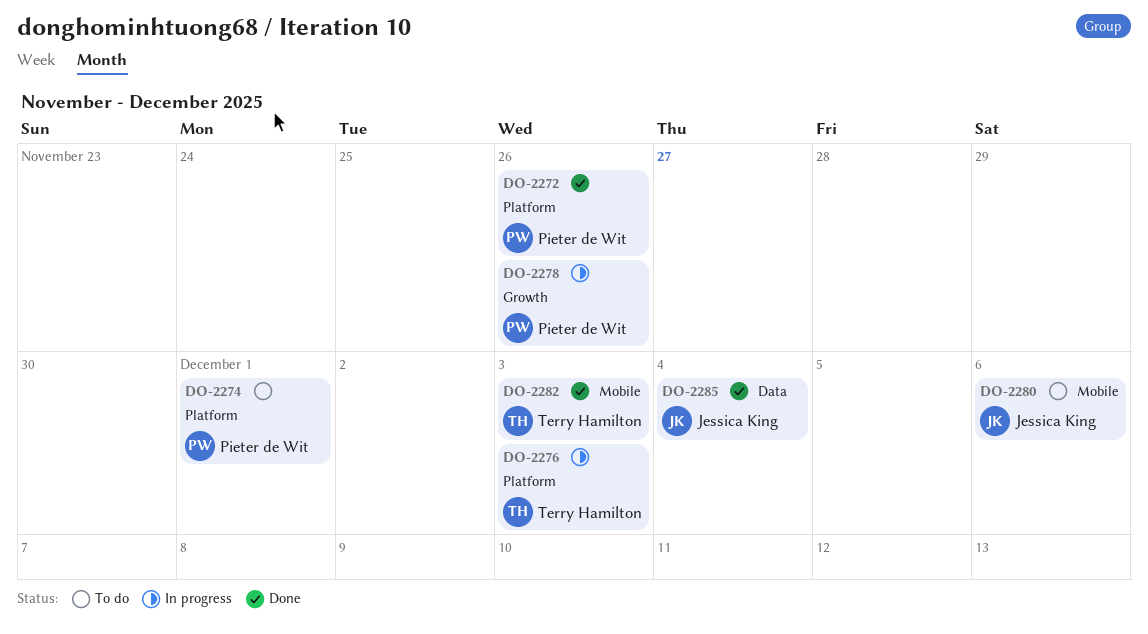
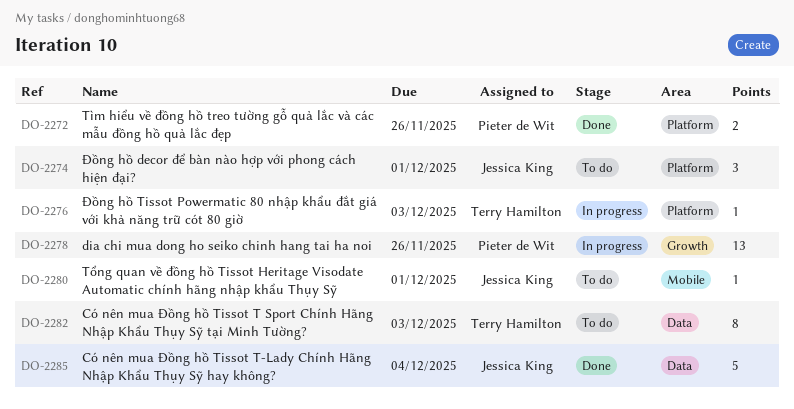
DO-2274, owner: Pieter de Wit -> Jessica King
DO-2280, due: Dec 6 -> Dec 1
DO-2282, status: Done -> To do
DO-2282, label: Mobile -> Data

